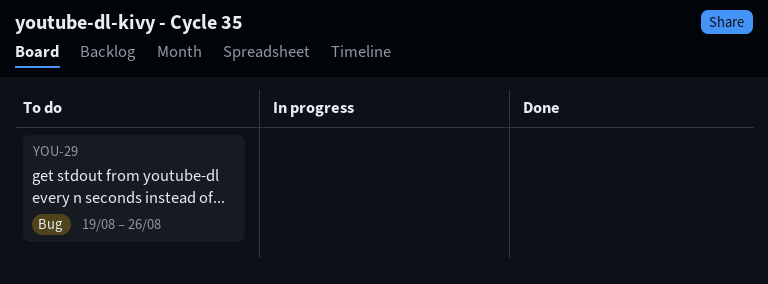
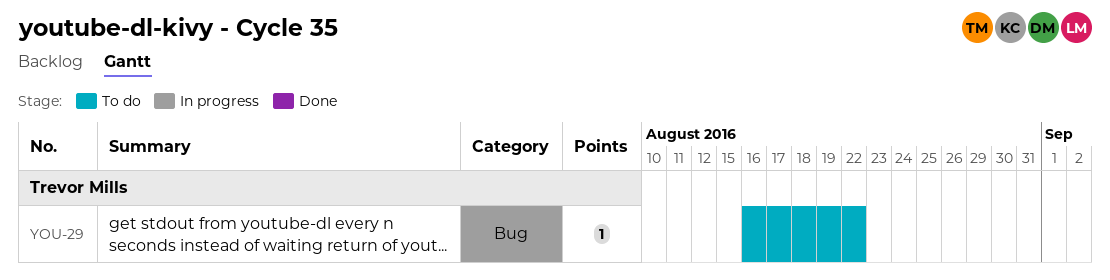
YOU-29, start: Aug 19 -> Aug 16
YOU-29, due: Aug 26 -> Aug 22

